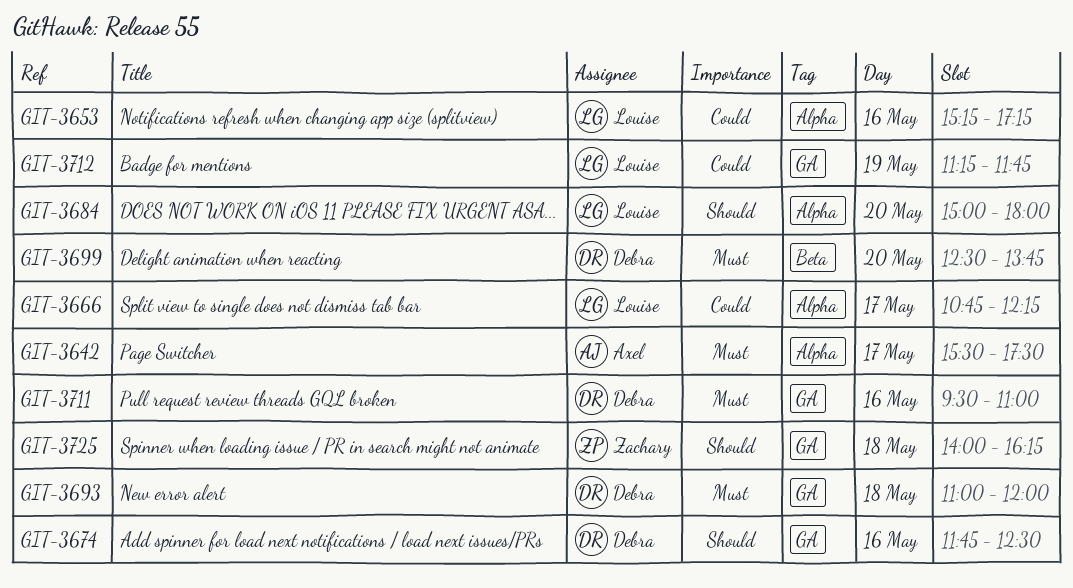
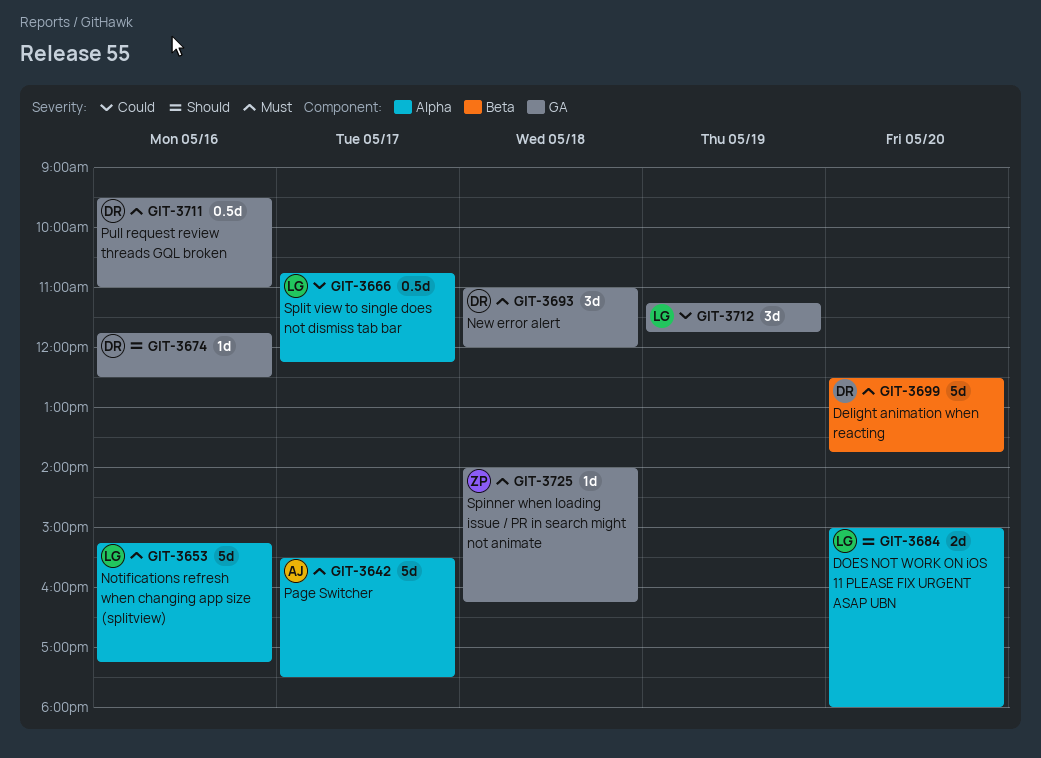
GIT-3653, priority: Could -> Must
GIT-3725, priority: Should -> Must

